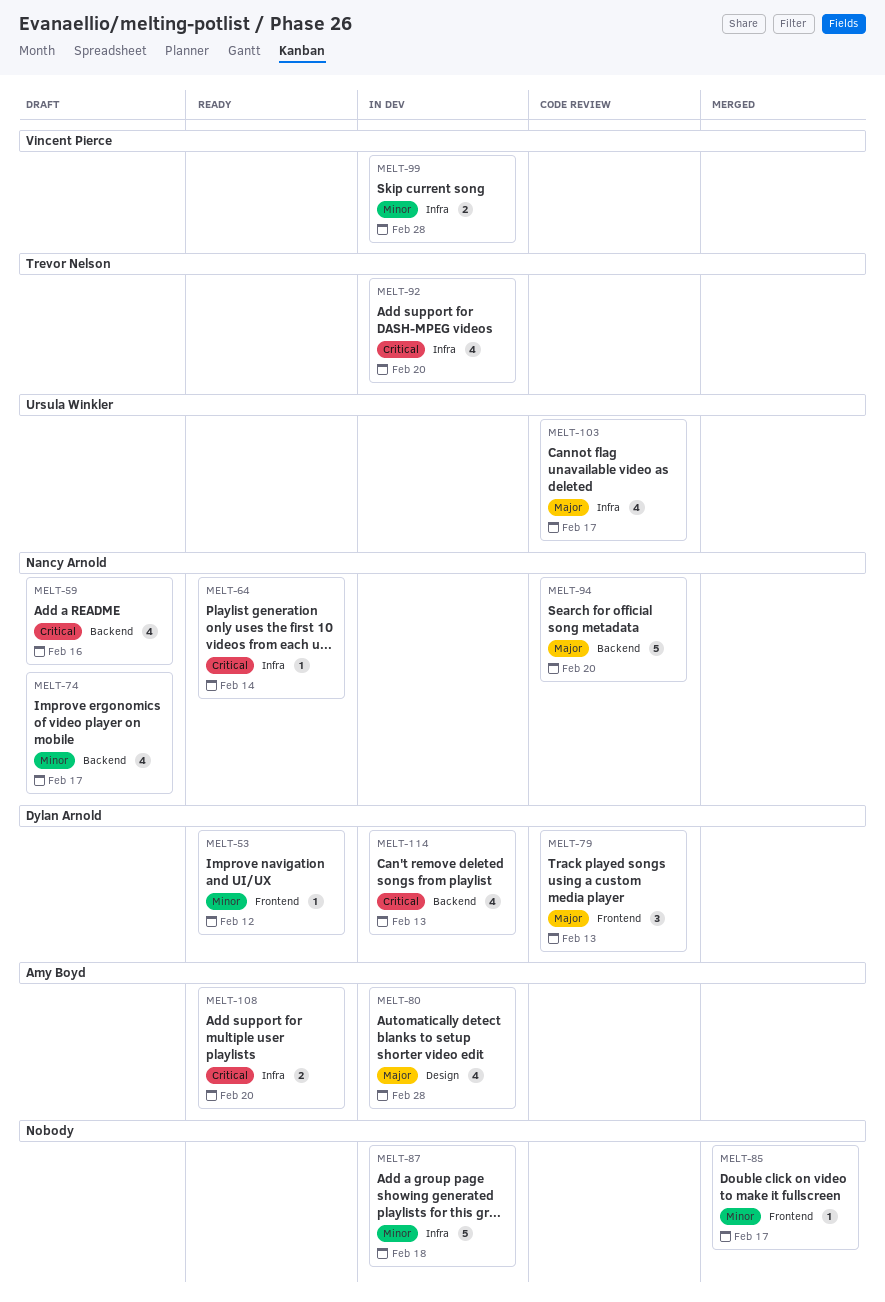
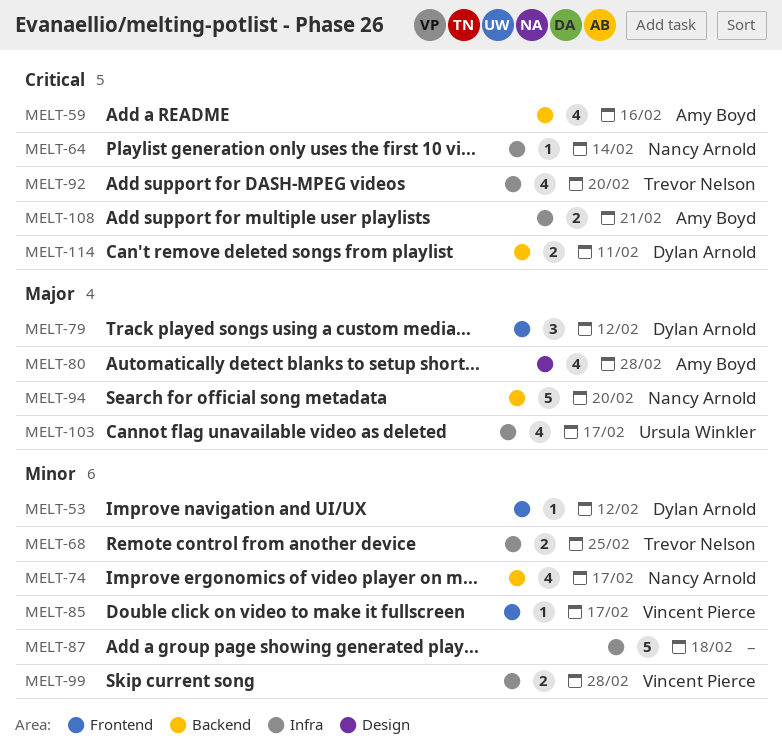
MELT-59, owner: Nancy Arnold -> Amy Boyd
MELT-68: none -> present
MELT-79, due: Feb 13 -> Feb 12
MELT-85, owner: none -> Vincent Pierce
MELT-108, due: Feb 20 -> Feb 21
MELT-114, estimate: 4 -> 2
MELT-114, due: Feb 13 -> Feb 11

